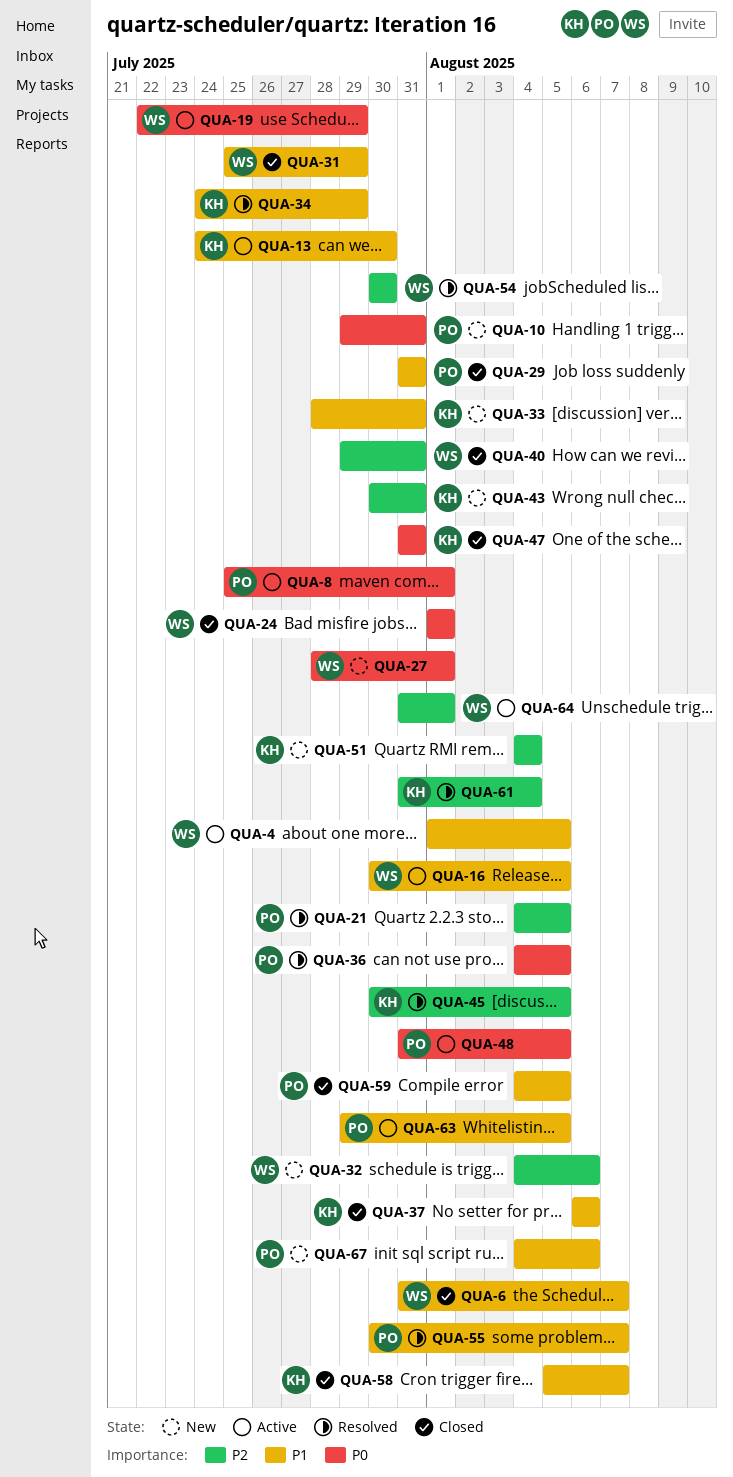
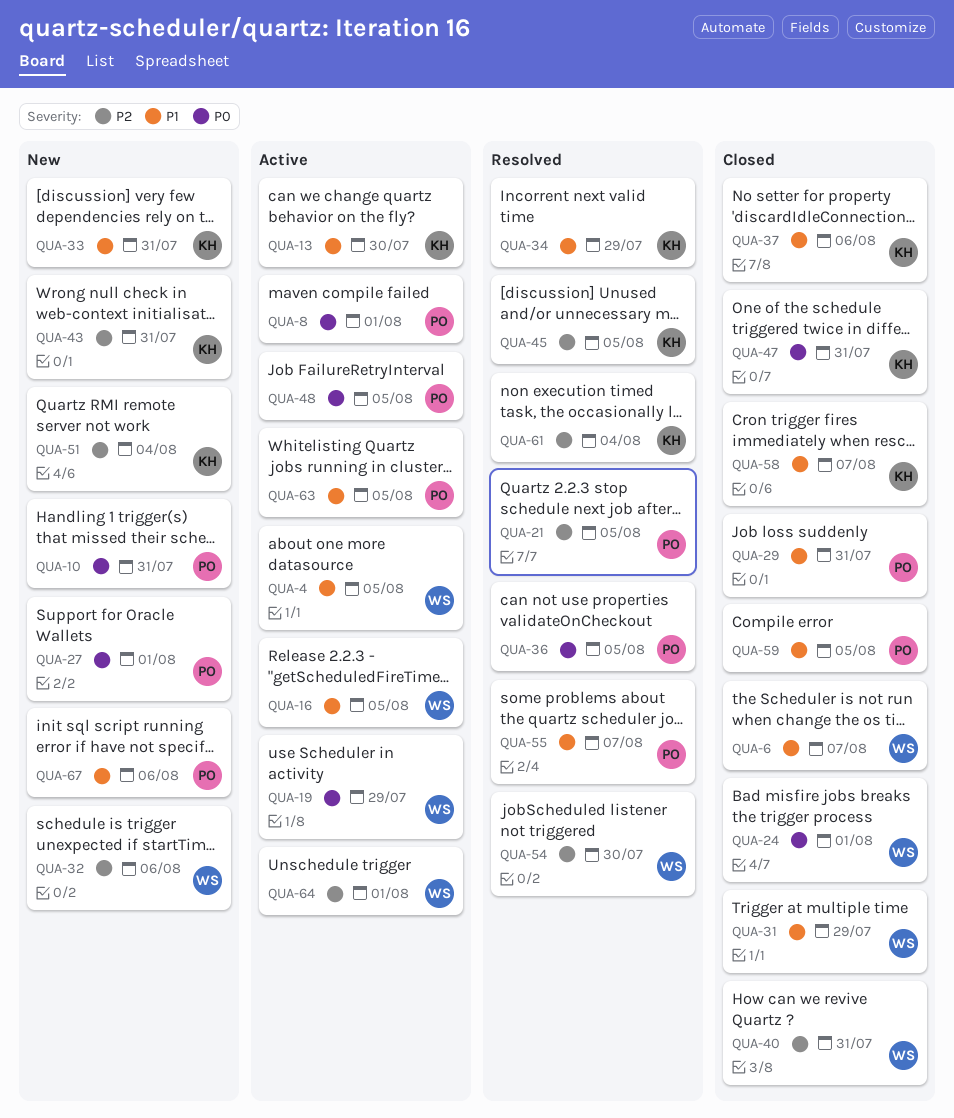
QUA-27, owner: WS -> PO

